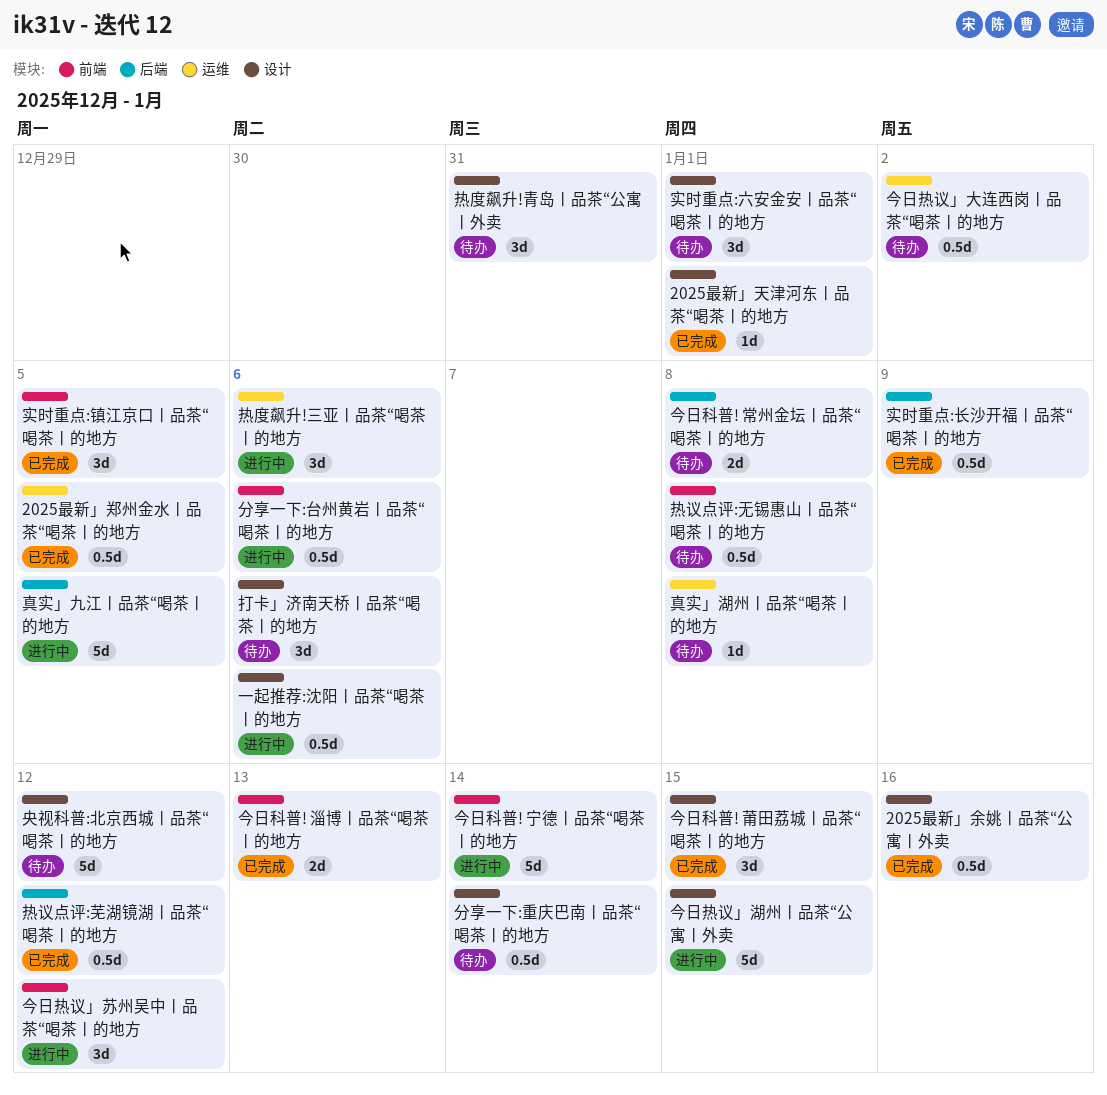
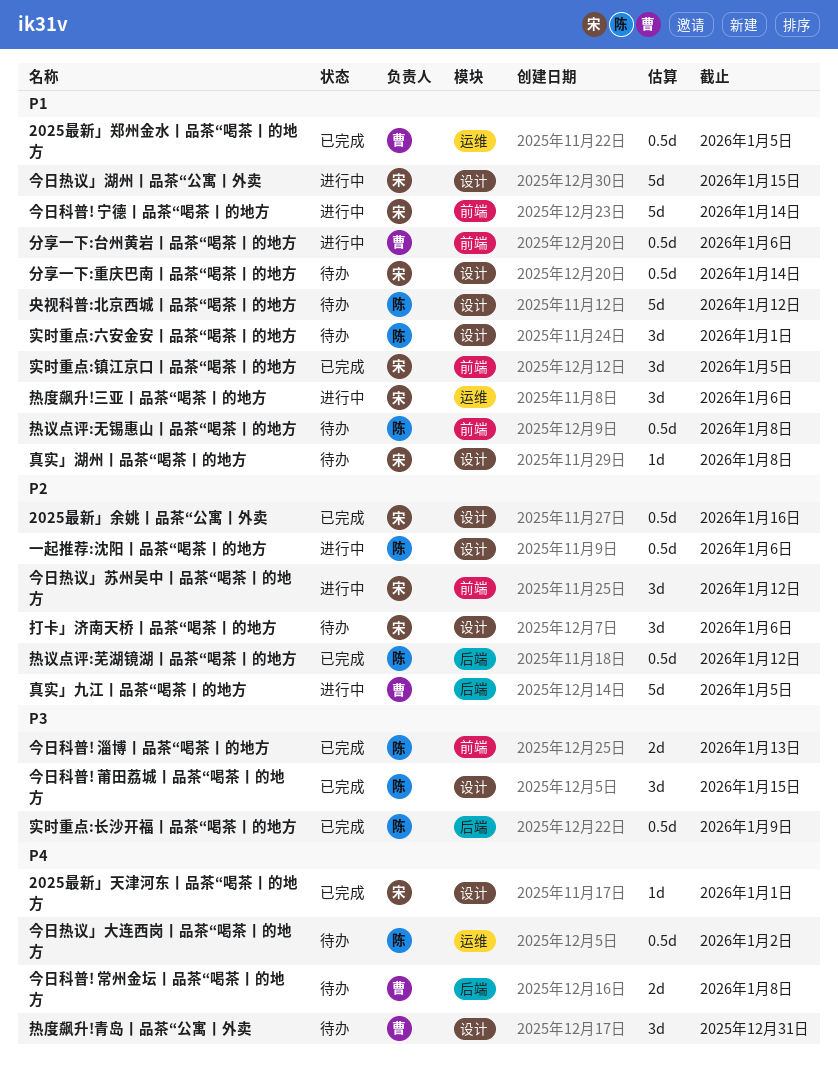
真实」湖州丨品茶“喝茶丨的地方, label: 运维 -> 设计

